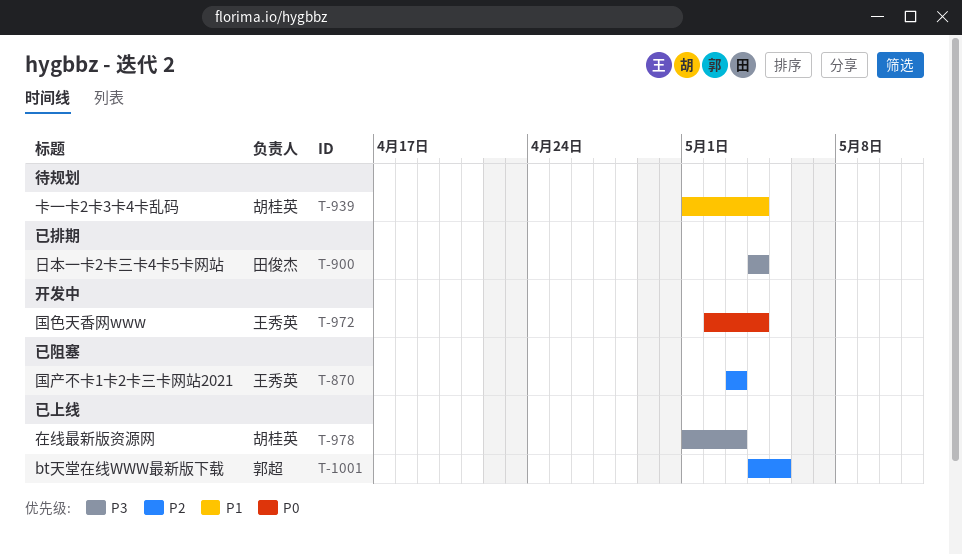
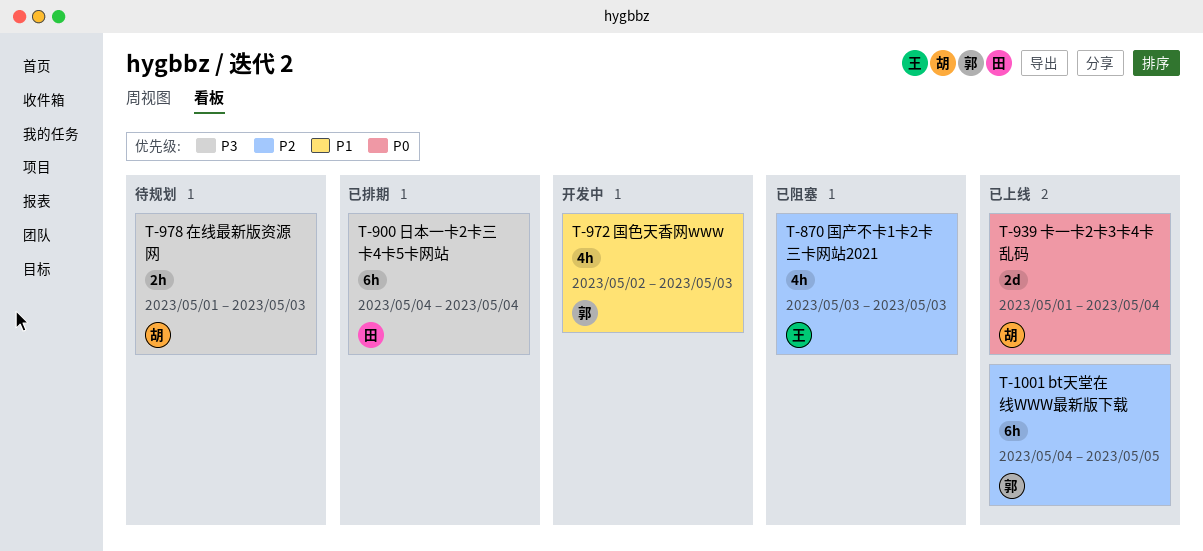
T-939, status: 待规划 -> 已上线
T-939, priority: P1 -> P0
T-972, owner: 王秀英 -> 郭超
T-972, priority: P0 -> P1
T-972, due: May 4 -> May 3
T-978, status: 已上线 -> 待规划

